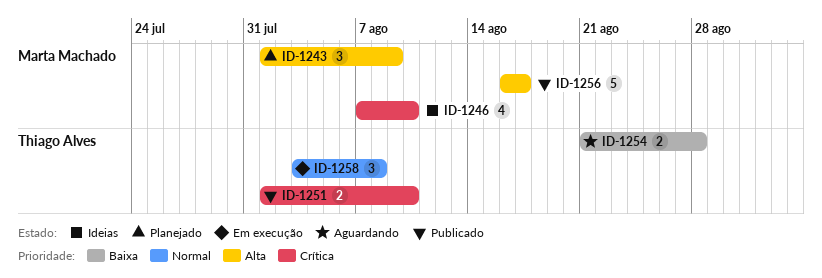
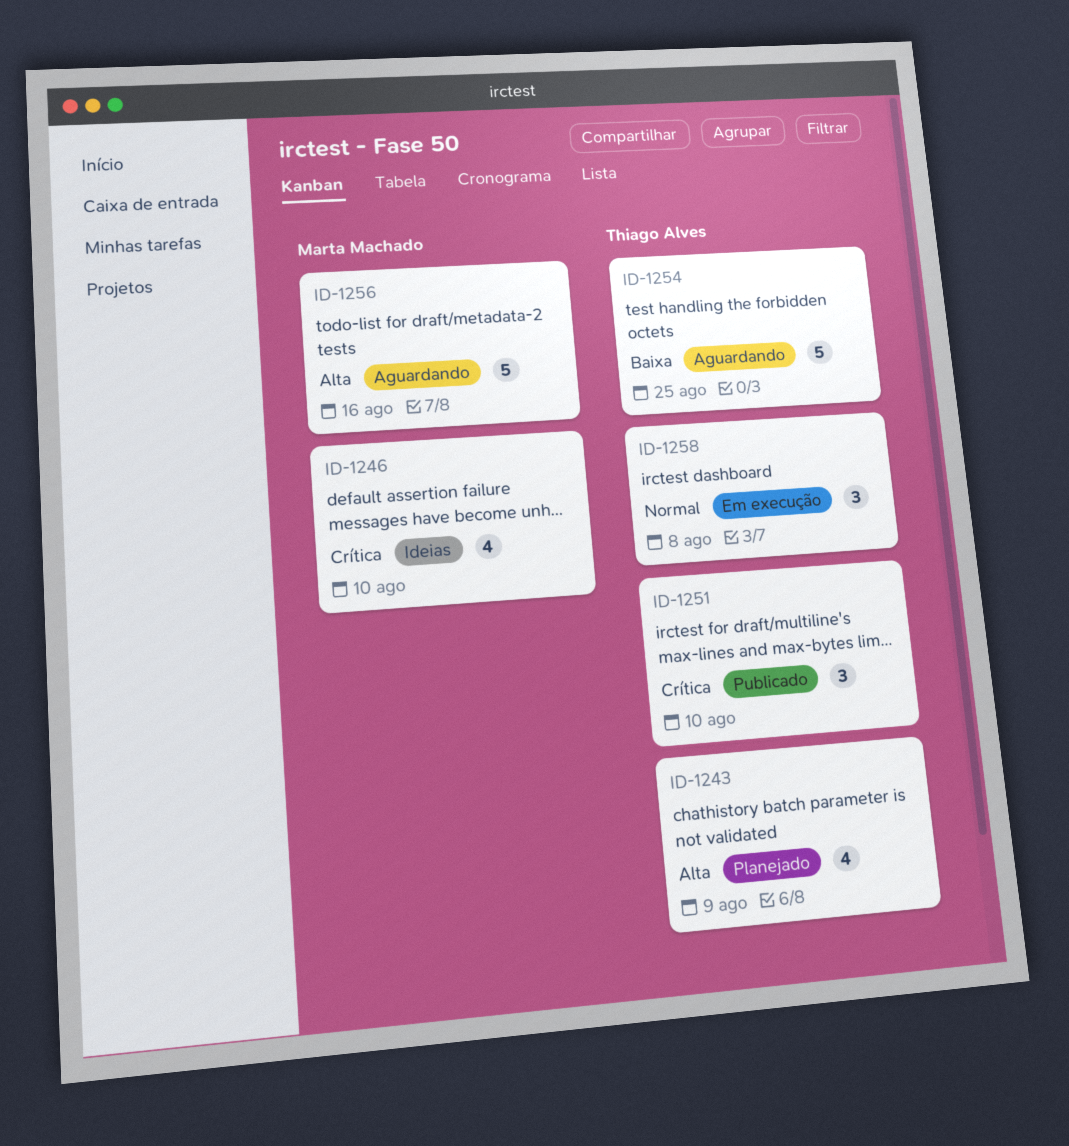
ID-1243, owner: Marta Machado -> Thiago Alves
ID-1243, estimate: 3 -> 4
ID-1251, estimate: 2 -> 3
ID-1254, estimate: 2 -> 5
ID-1254, due: Aug 28 -> Aug 25
ID-1256, status: Publicado -> Aguardando
ID-1256, due: Aug 17 -> Aug 16

